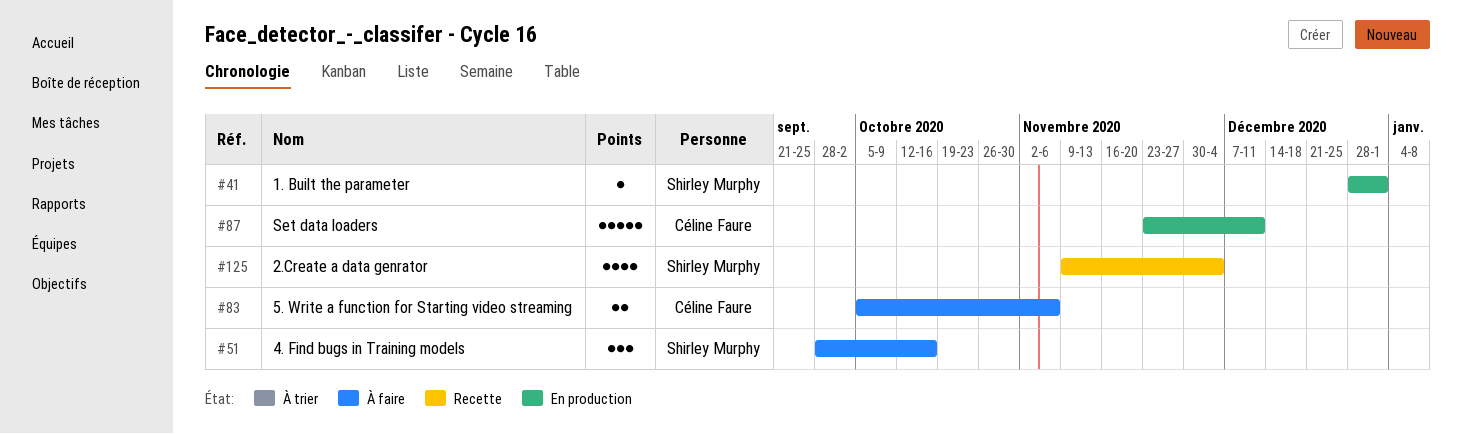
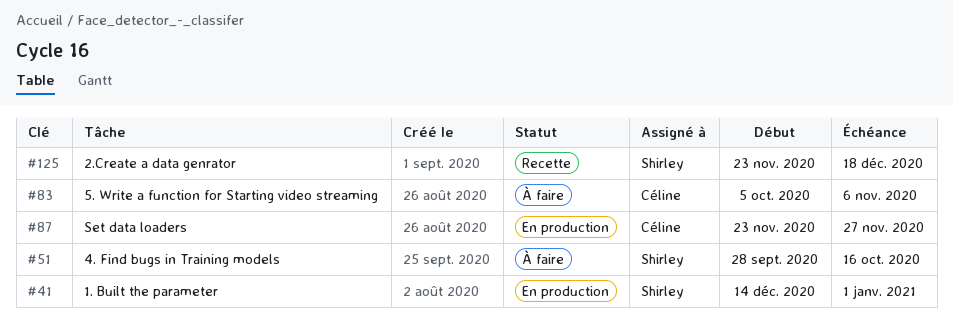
#41, start: Dec 28 -> Dec 14
#87, due: Dec 11 -> Nov 27
#125, start: Nov 9 -> Nov 23
#125, due: Dec 4 -> Dec 18

